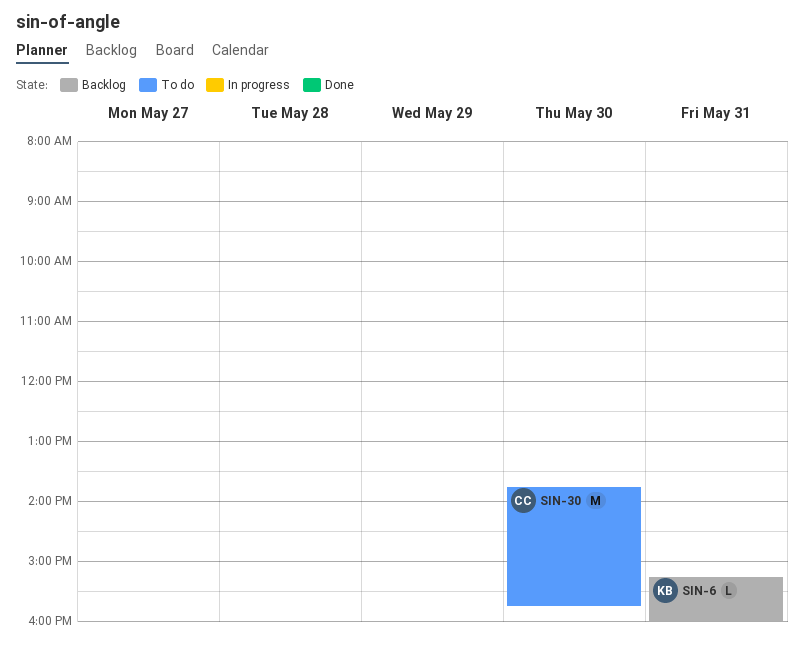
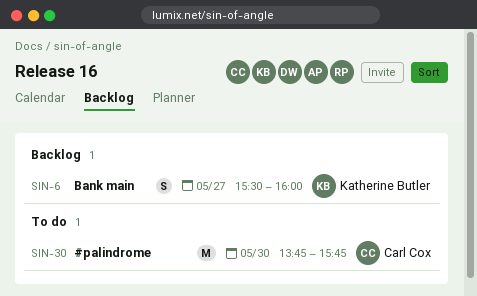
SIN-6, estimate: L -> S
SIN-6, day: May 31 -> May 27
SIN-6, begins: 15:15 -> 15:30

